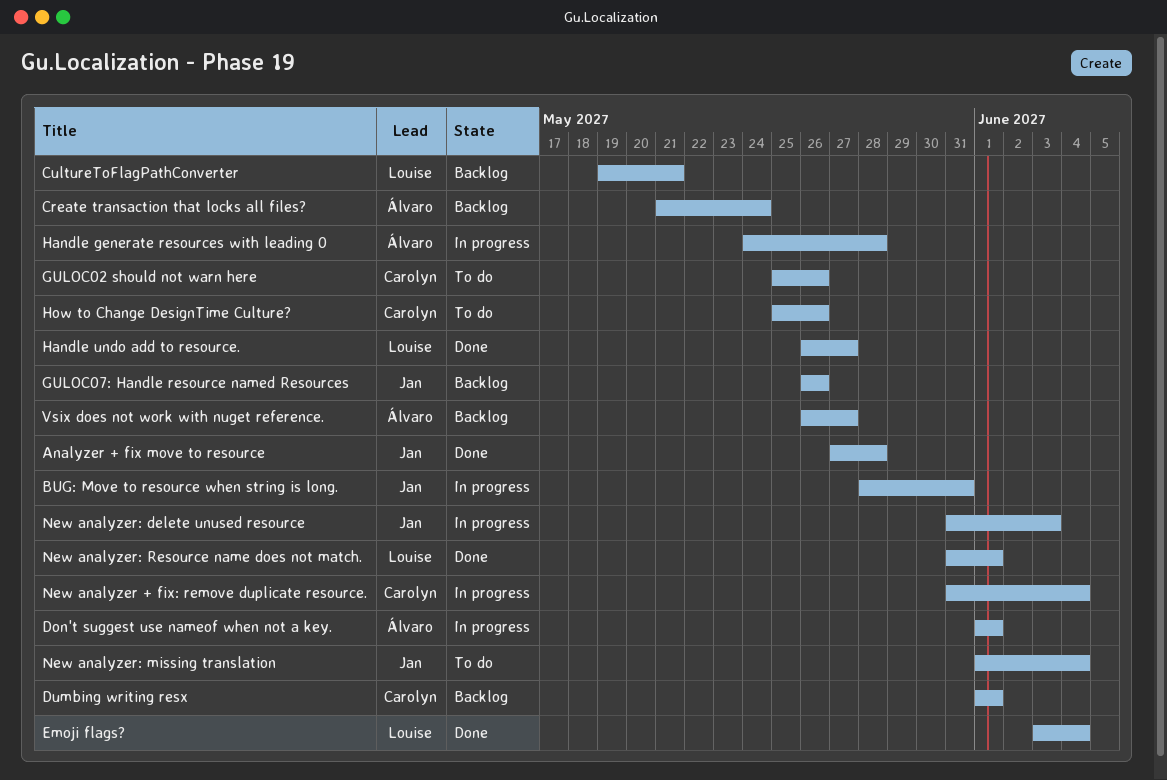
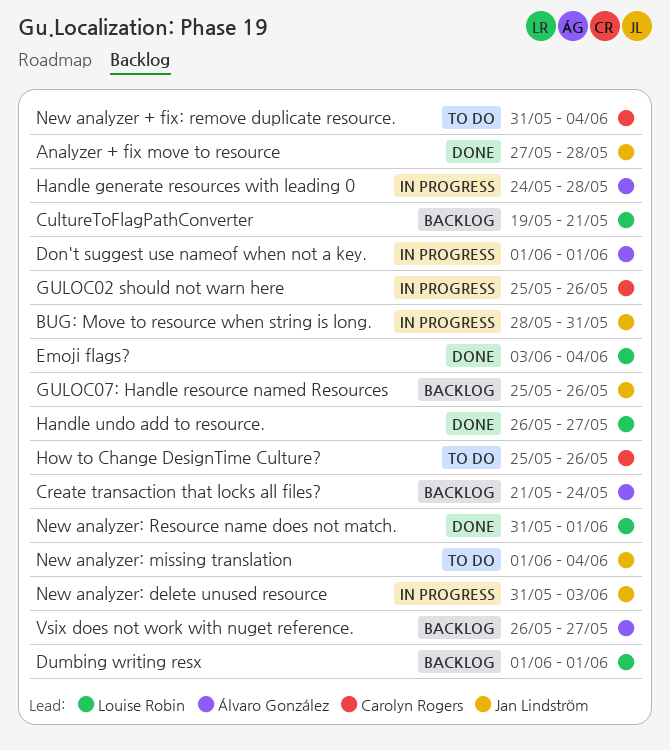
Dumbing writing resx, owner: Carolyn Rogers -> Louise Robin
GULOC02 should not warn here, status: To do -> In progress
GULOC07: Handle resource named Resources, start: May 26 -> May 25
New analyzer + fix: remove duplicate resource., status: In progress -> To do

